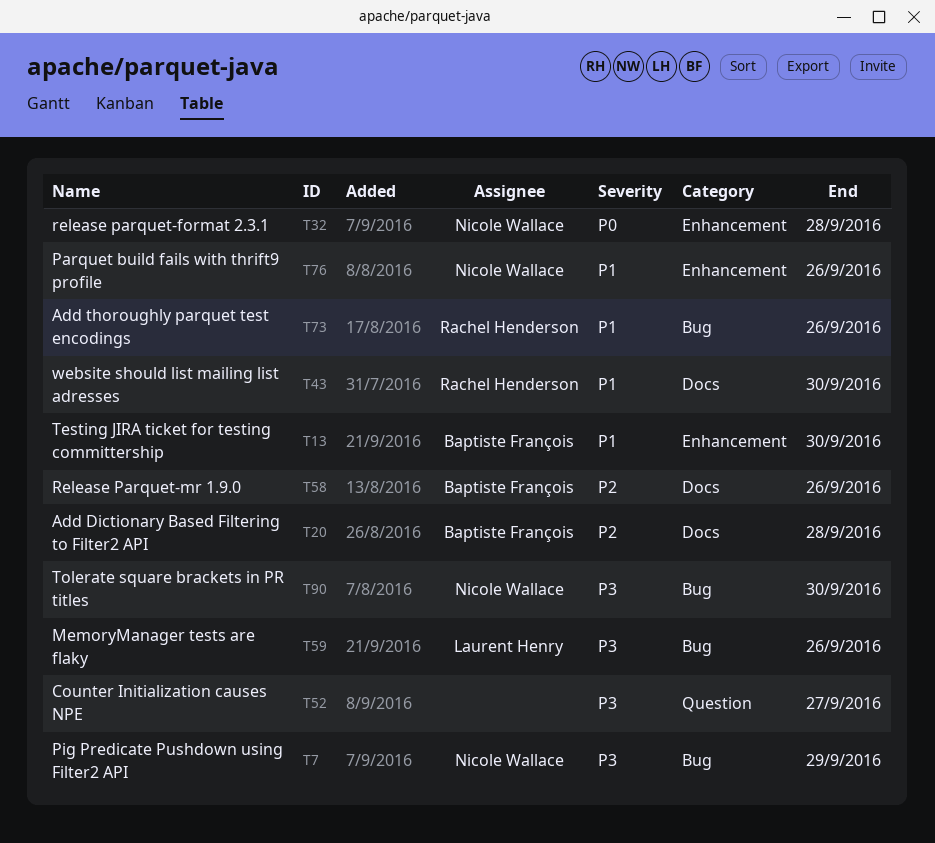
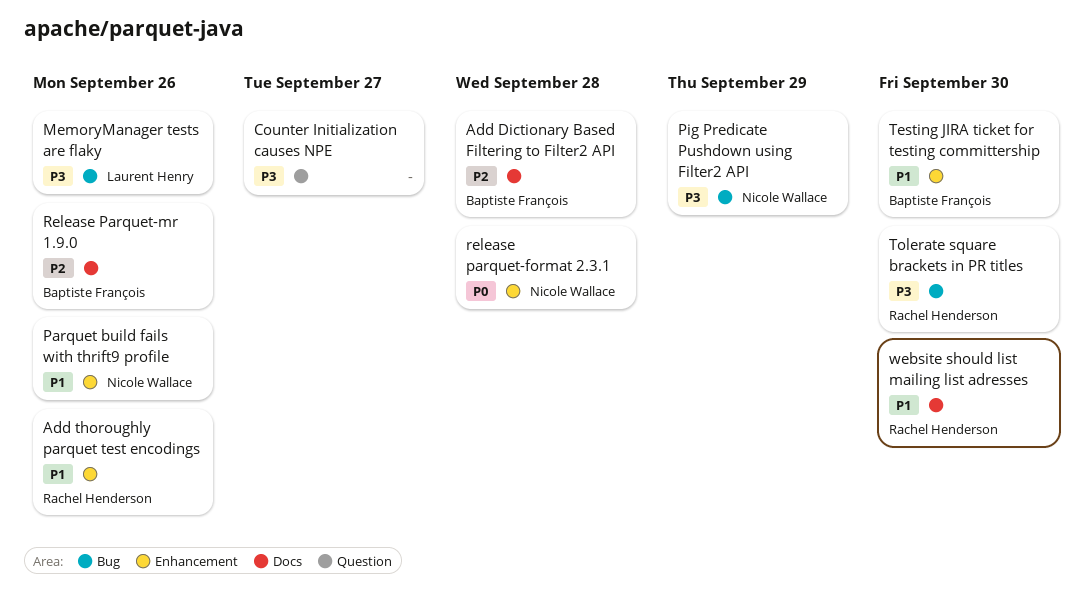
Add thoroughly parquet test encodings, label: Bug -> Enhancement
Tolerate square brackets in PR titles, owner: Nicole Wallace -> Rachel Henderson

